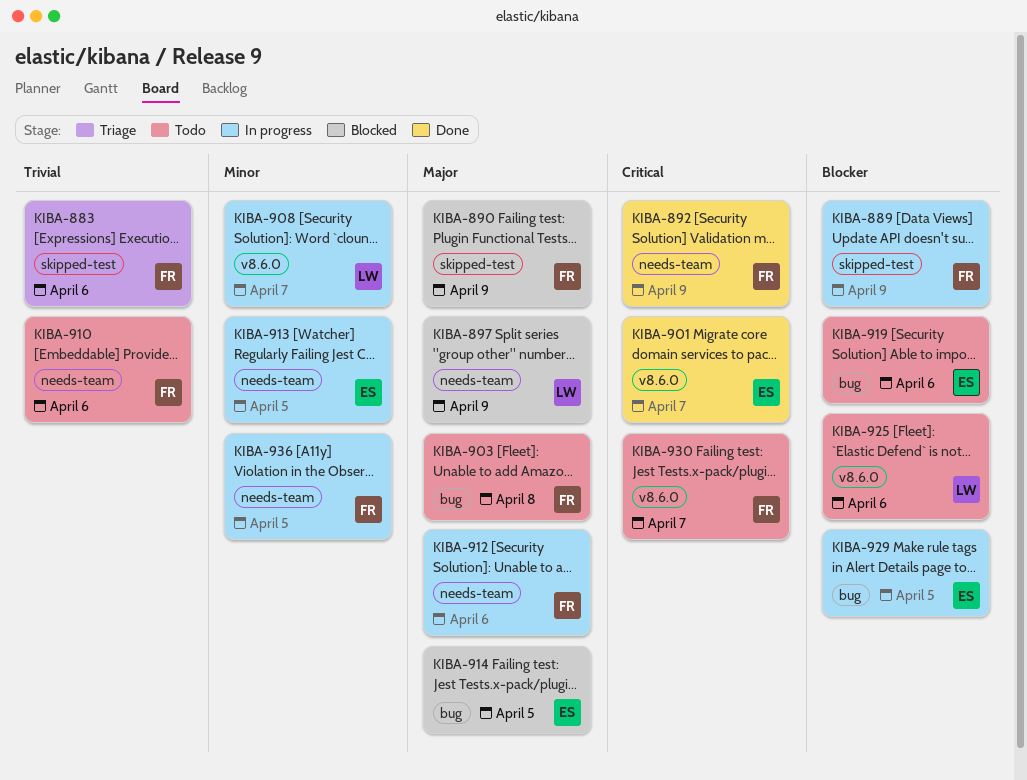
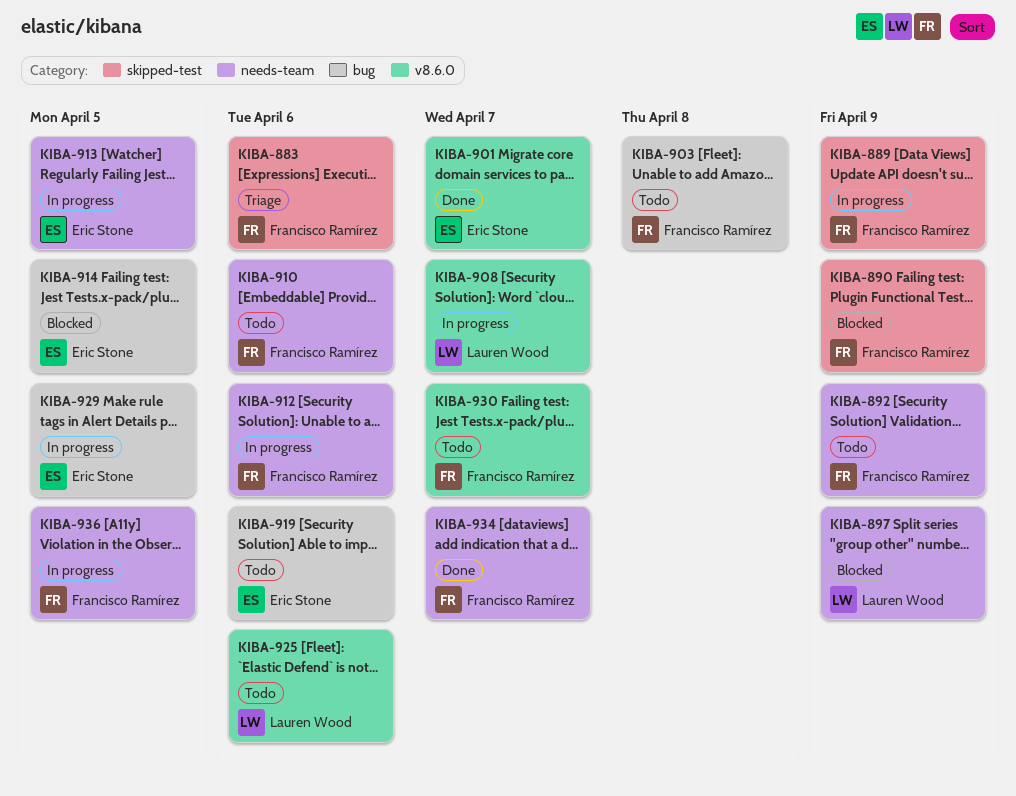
KIBA-892, status: Done -> Todo
KIBA-934: none -> present

